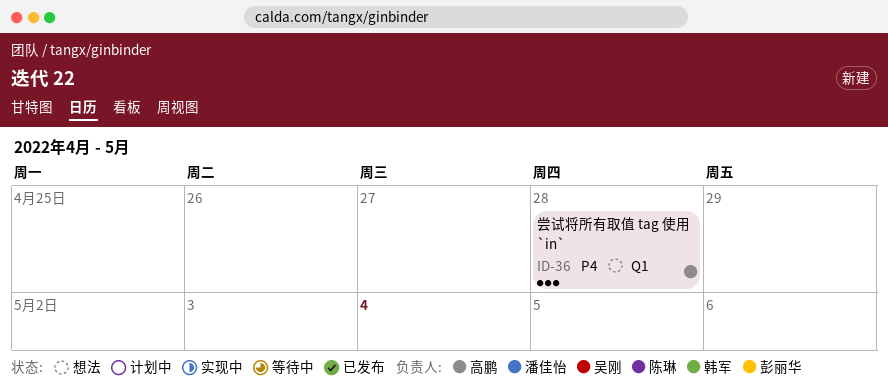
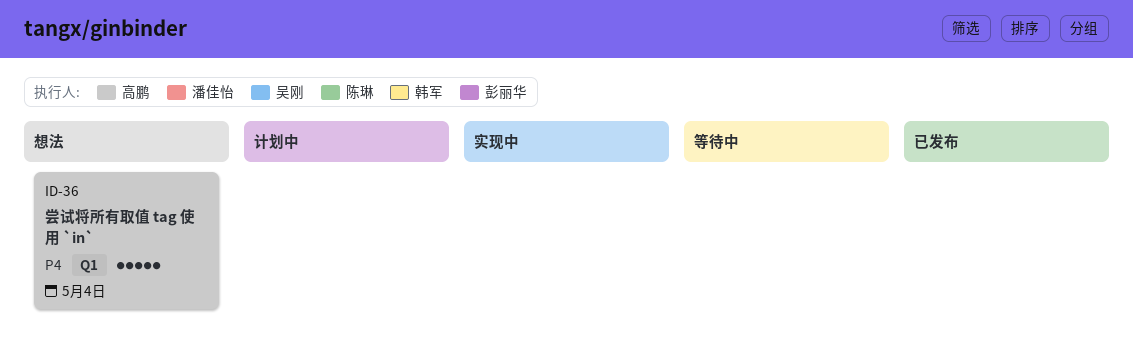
ID-36, estimate: 3 -> 5
ID-36, due: Apr 28 -> May 4

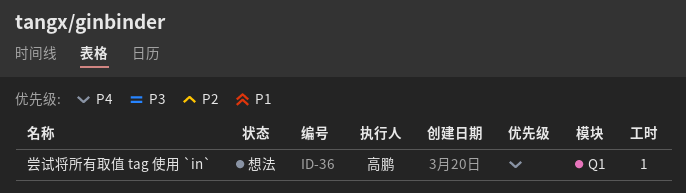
ID-36, estimate: 5 -> 1

